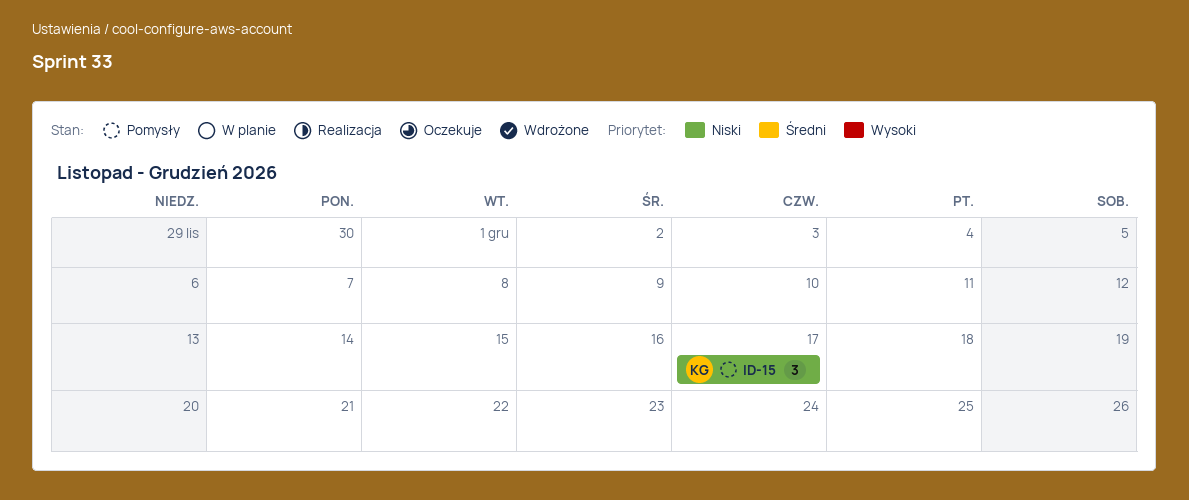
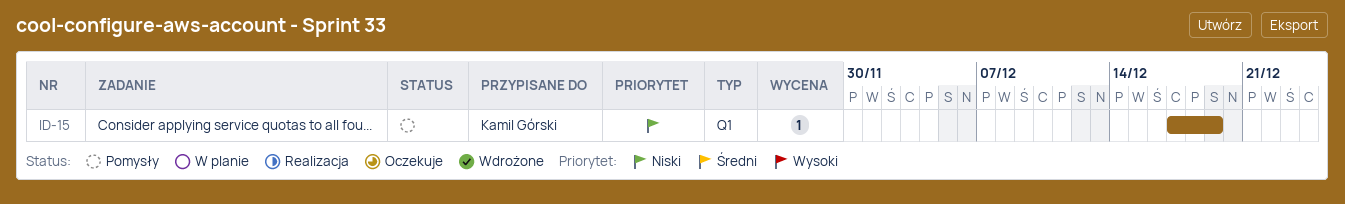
ID-15, estimate: 3 -> 1
ID-15, due: Dec 17 -> Dec 19

